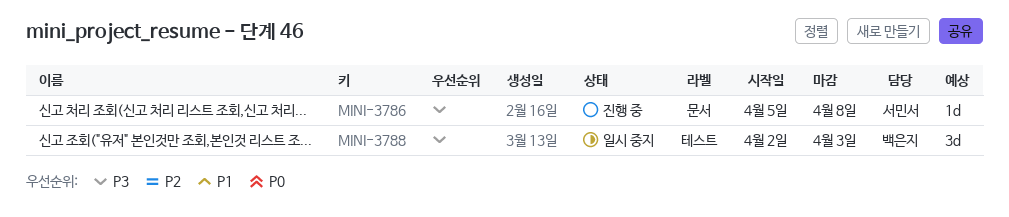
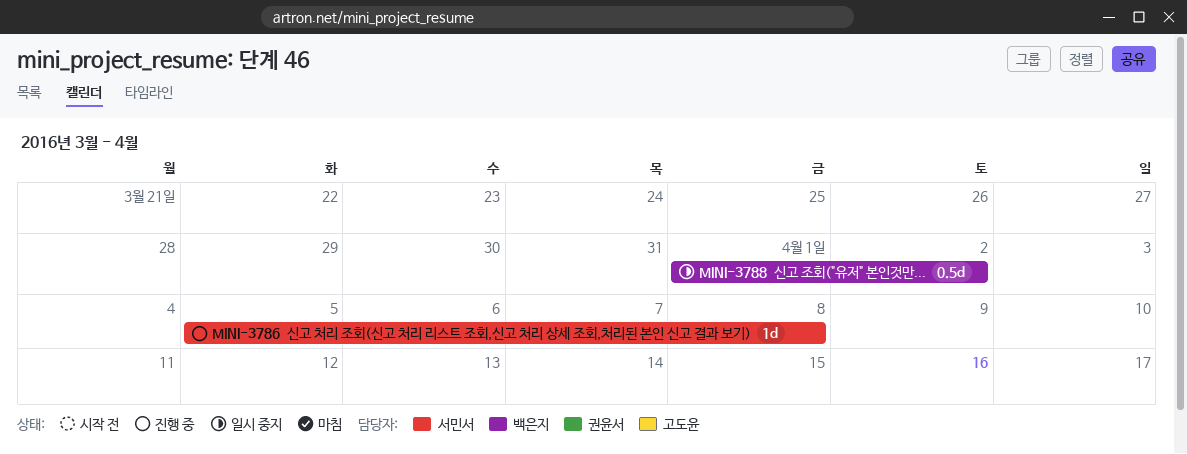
MINI-3788, estimate: 3d -> 0.5d
MINI-3788, start: Apr 2 -> Apr 1
MINI-3788, due: Apr 3 -> Apr 2

